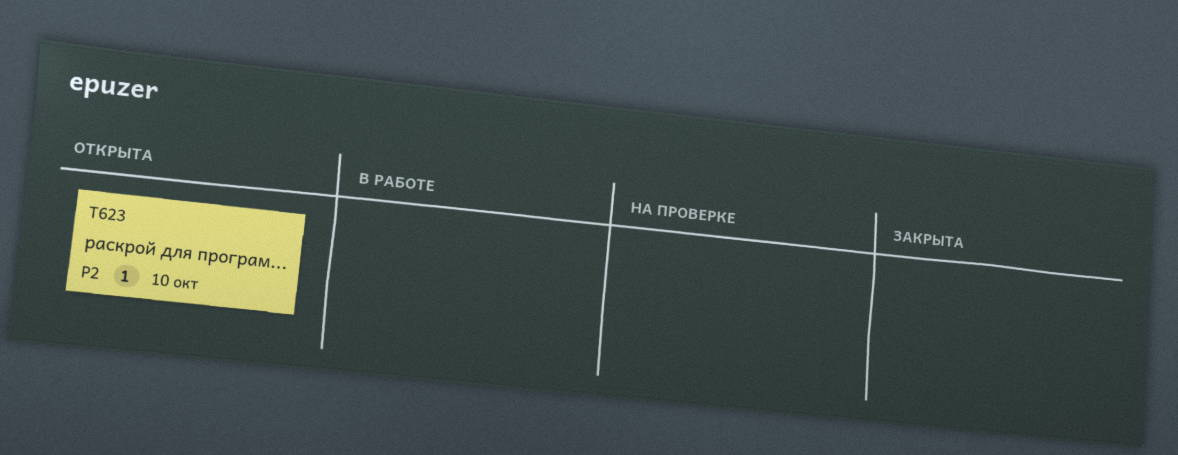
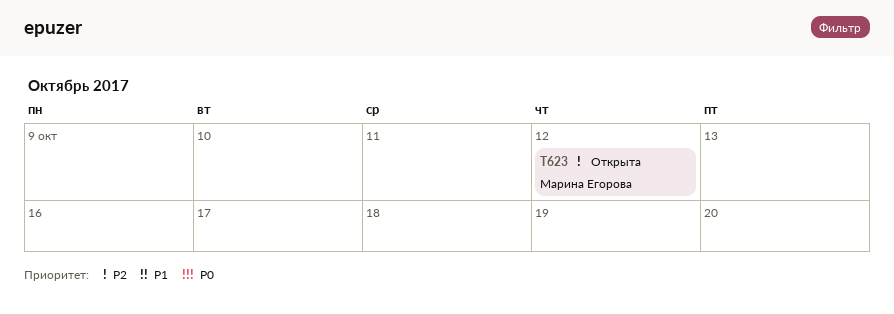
T623, due: Oct 10 -> Oct 12

